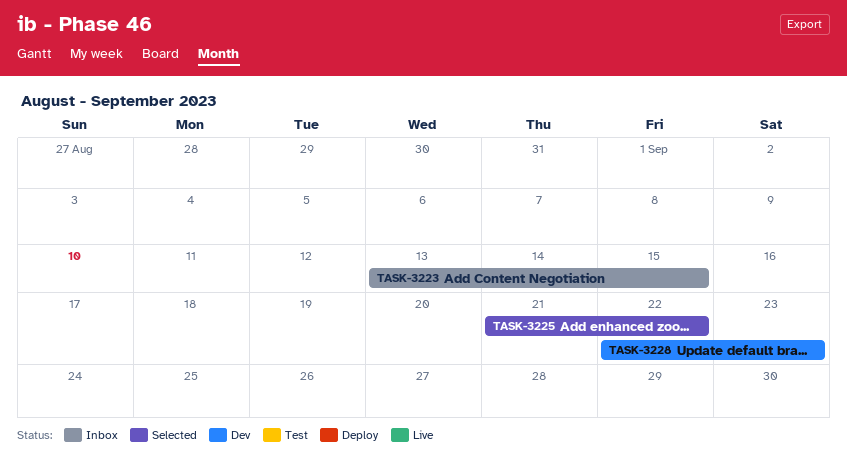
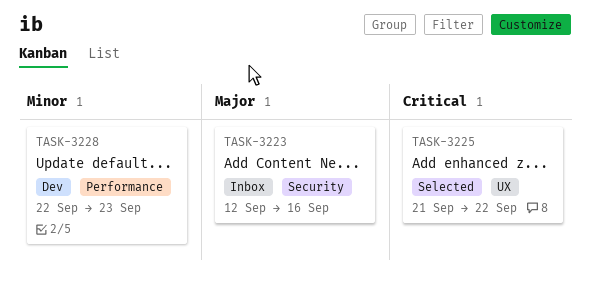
TASK-3223, start: Sep 13 -> Sep 12
TASK-3223, due: Sep 15 -> Sep 16

